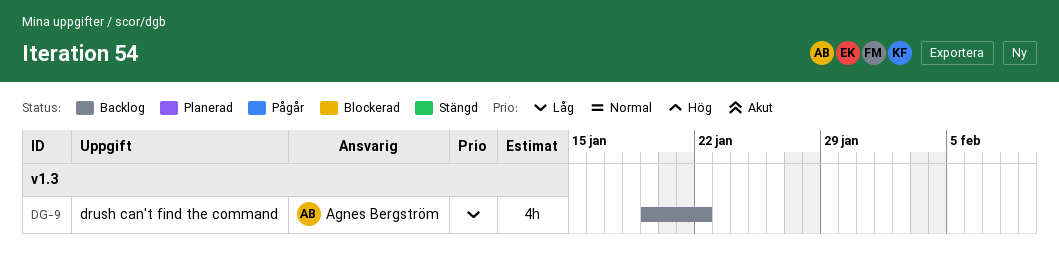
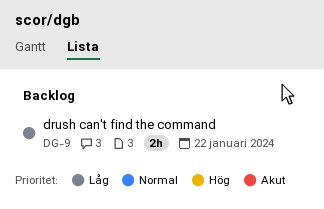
DG-9, estimate: 4h -> 2h

